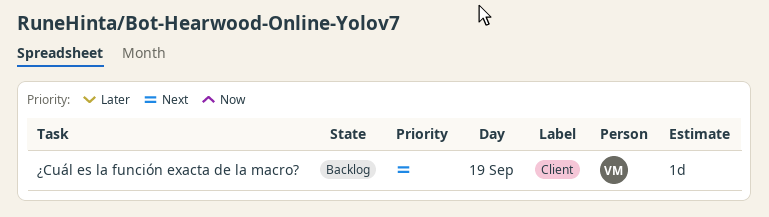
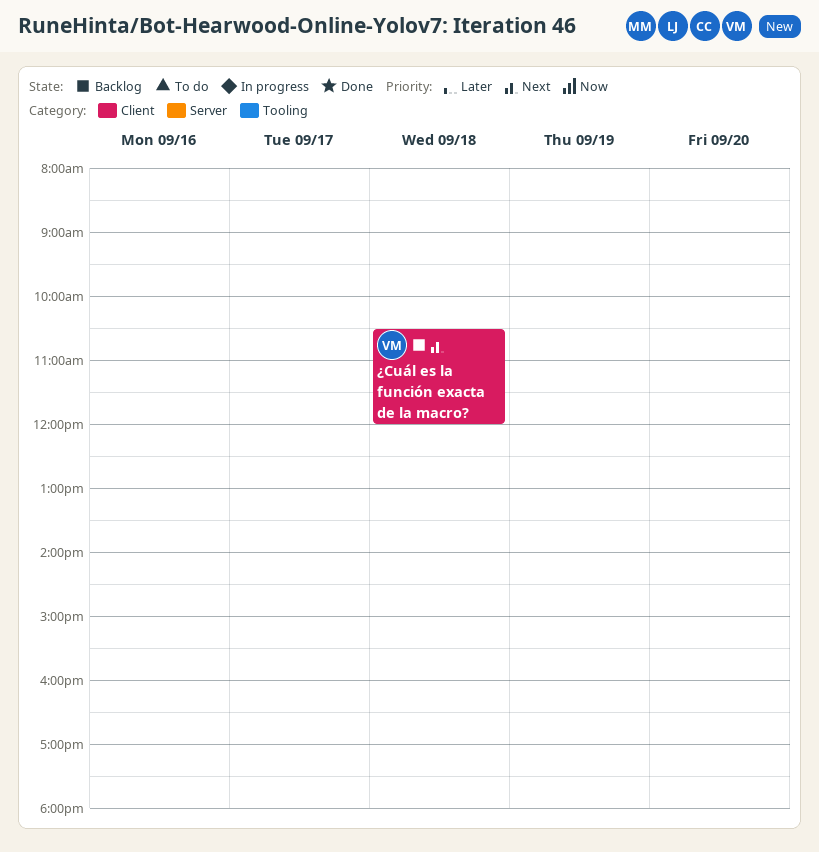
¿Cuál es la función exacta de la macro?, day: Sep 19 -> Sep 18

